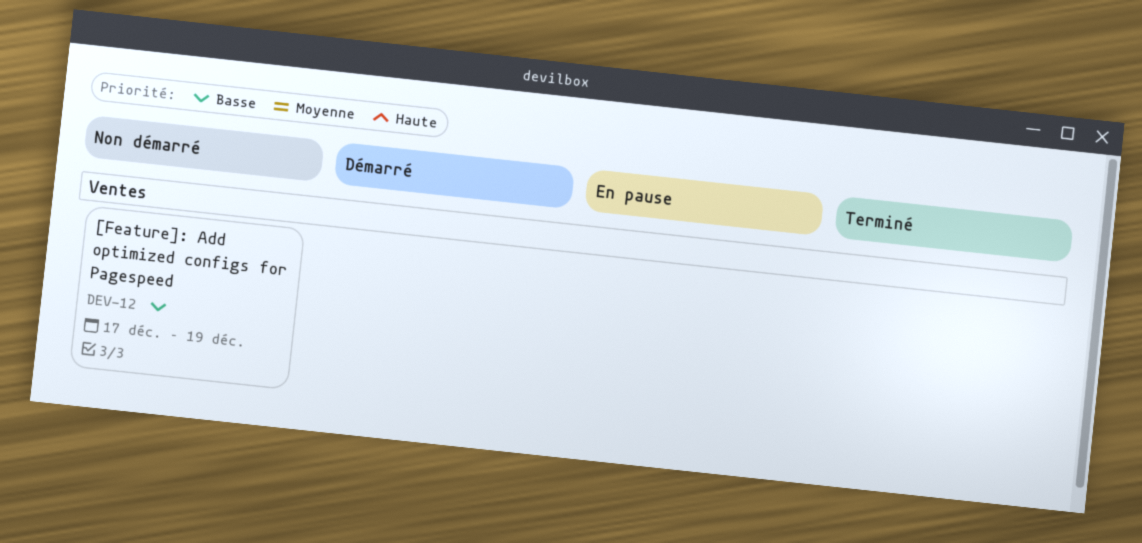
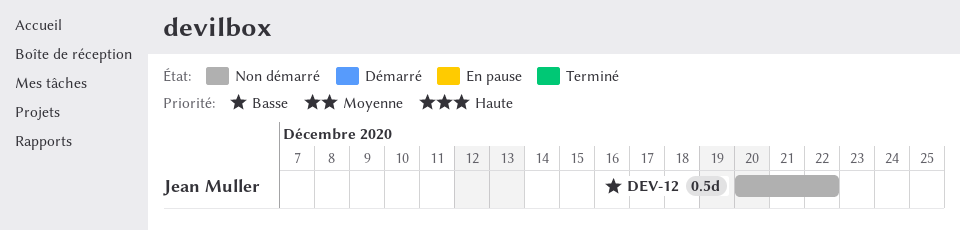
DEV-12, start: Dec 17 -> Dec 20
DEV-12, due: Dec 19 -> Dec 22

